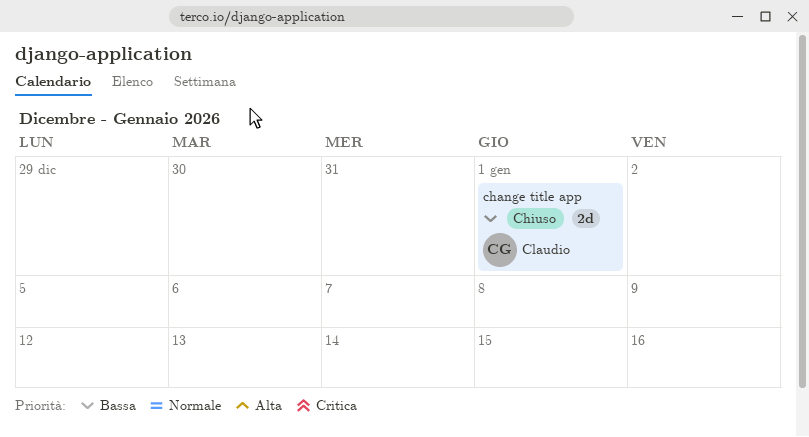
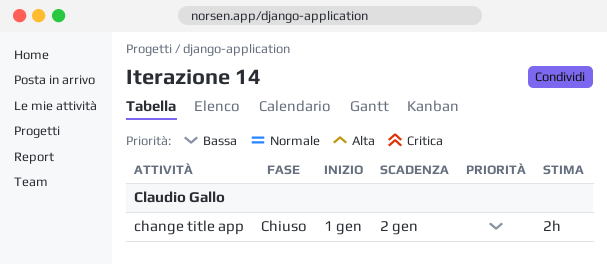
change title app, estimate: 2d -> 2h
change title app, due: Jan 1 -> Jan 2

